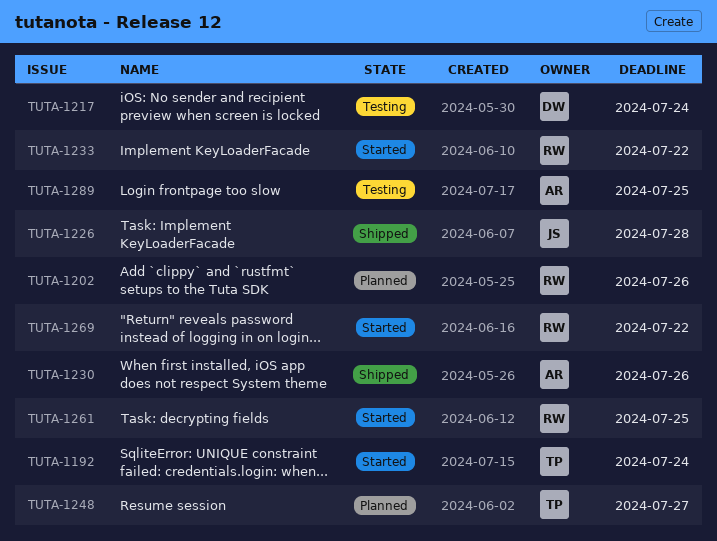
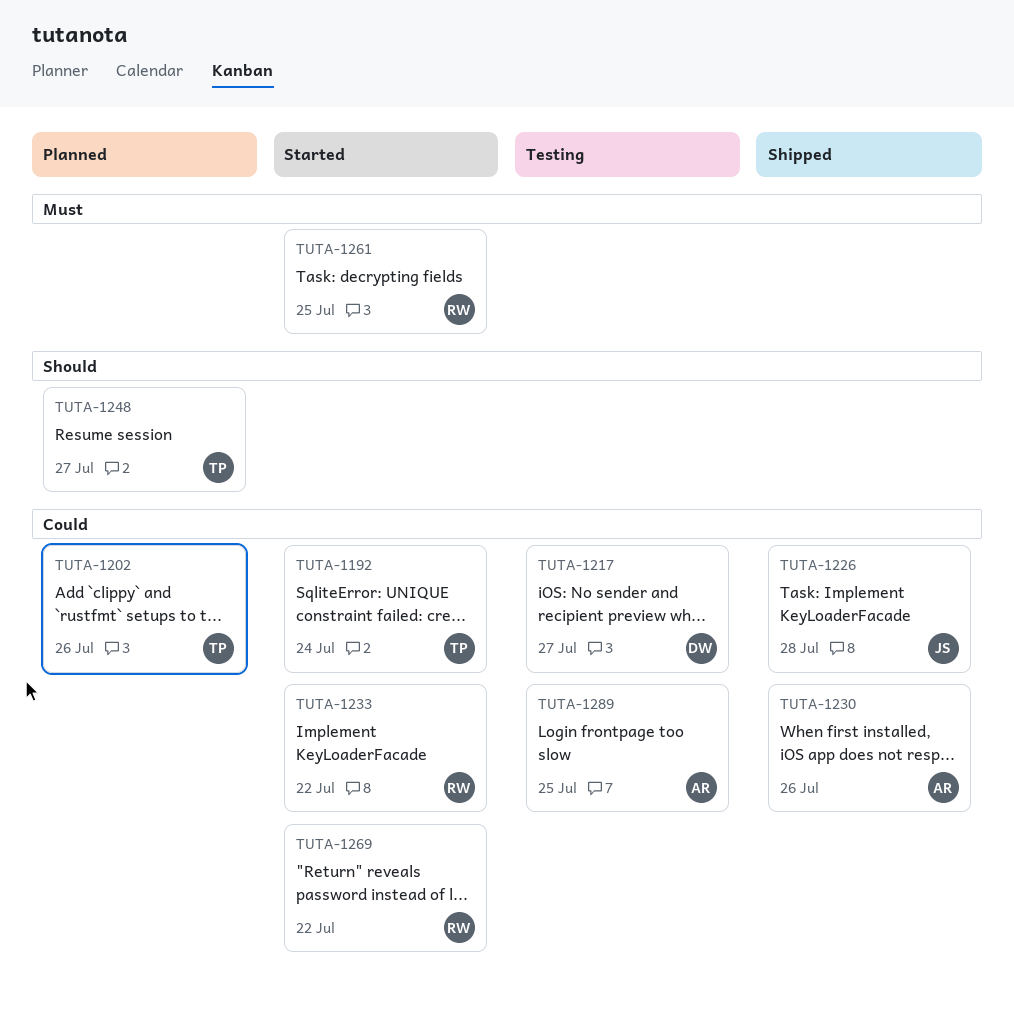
TUTA-1202, owner: RW -> TP
TUTA-1217, due: Jul 24 -> Jul 27

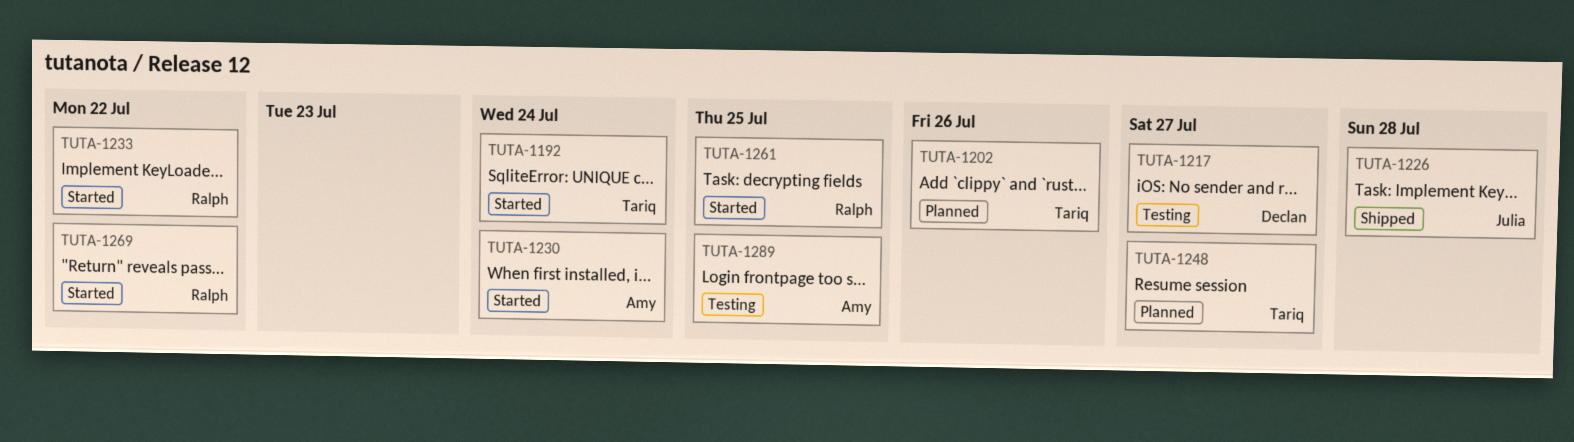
TUTA-1230, status: Shipped -> Started
TUTA-1230, due: Jul 26 -> Jul 24

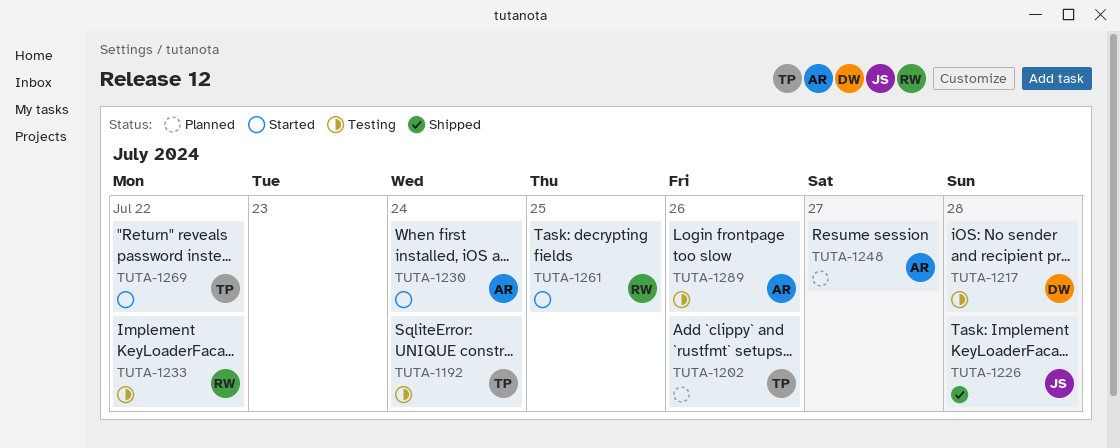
TUTA-1192, status: Started -> Testing
TUTA-1217, due: Jul 27 -> Jul 28
TUTA-1233, status: Started -> Testing
TUTA-1248, owner: Tariq -> Amy
TUTA-1269, owner: Ralph -> Tariq
TUTA-1289, due: Jul 25 -> Jul 26

